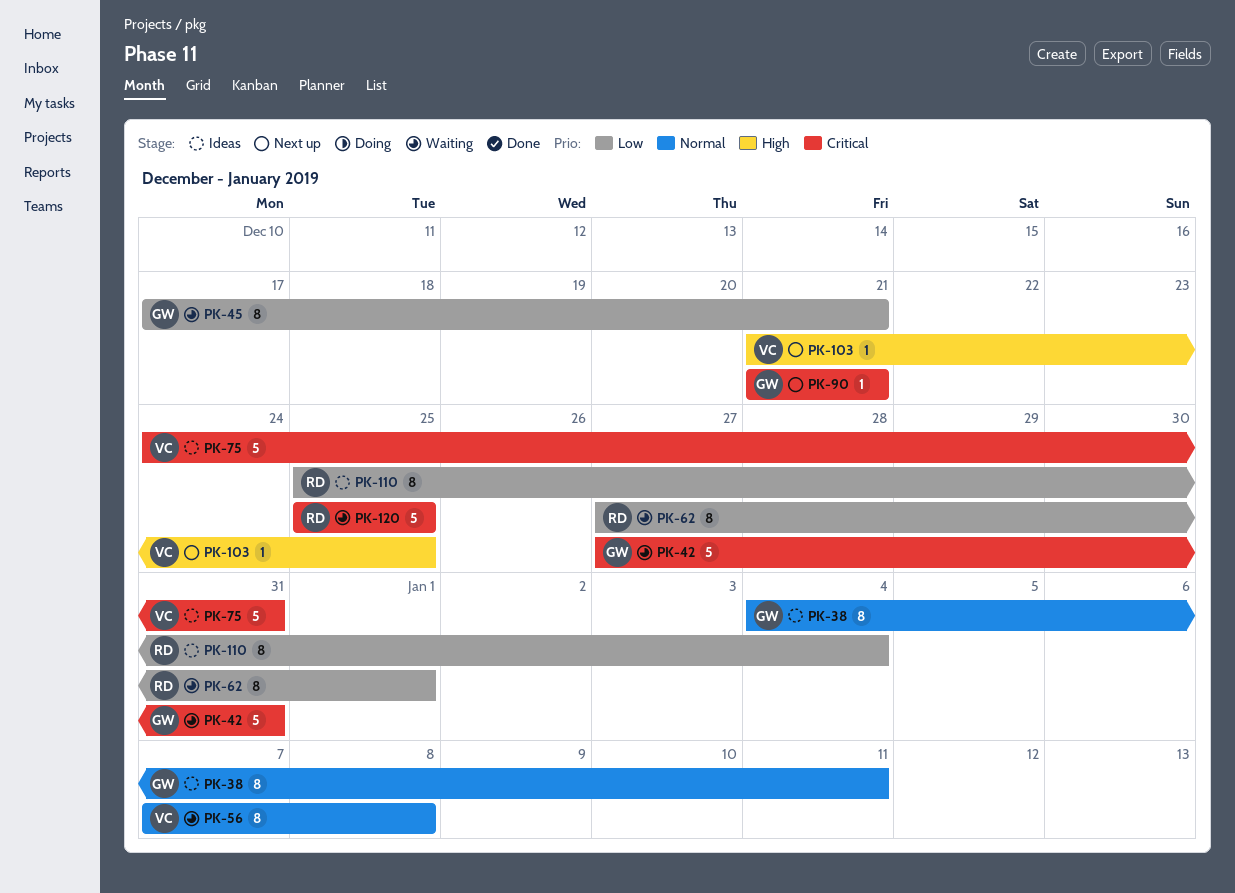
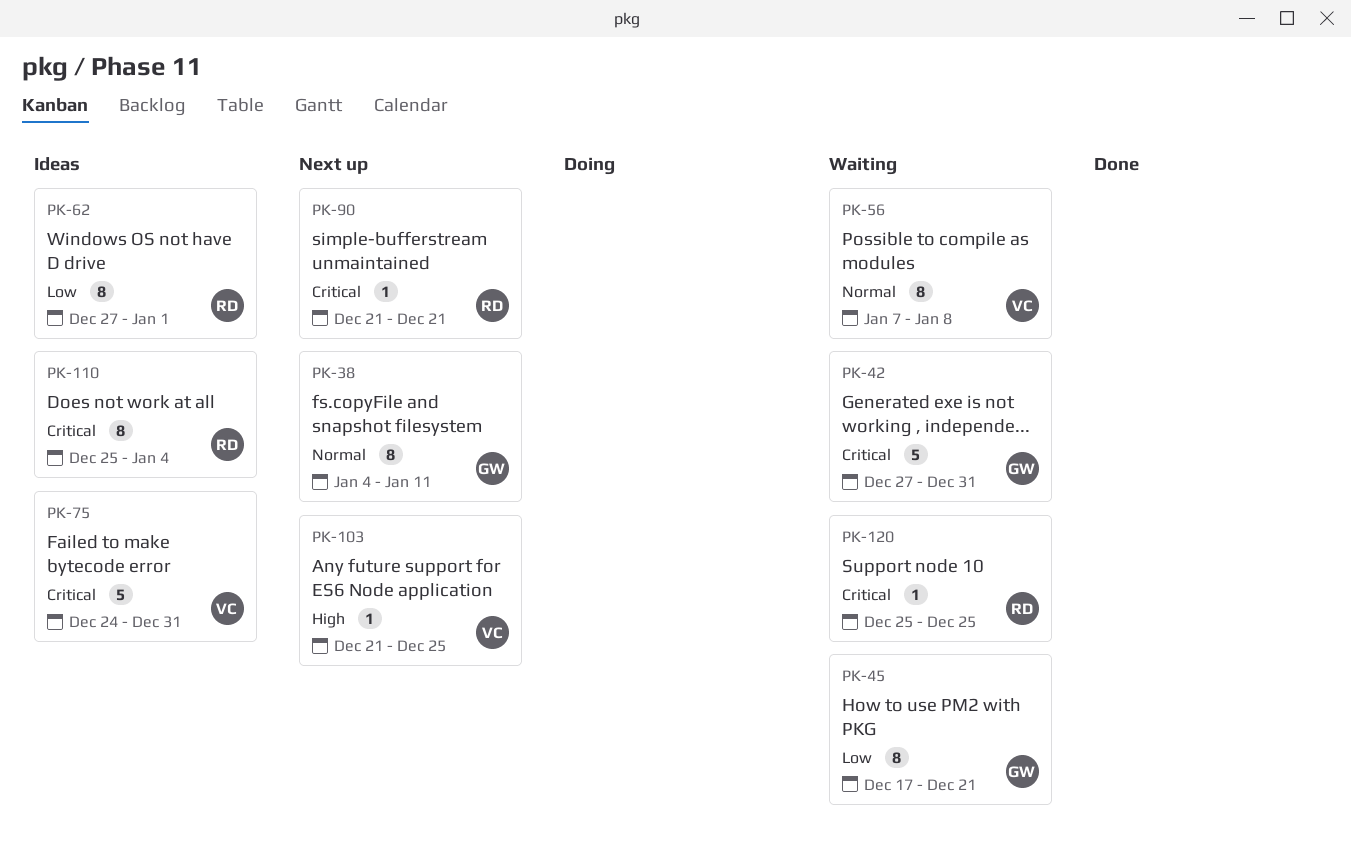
PK-38, status: Ideas -> Next up
PK-62, status: Waiting -> Ideas
PK-90, owner: GW -> RD
PK-110, priority: Low -> Critical
PK-120, estimate: 5 -> 1

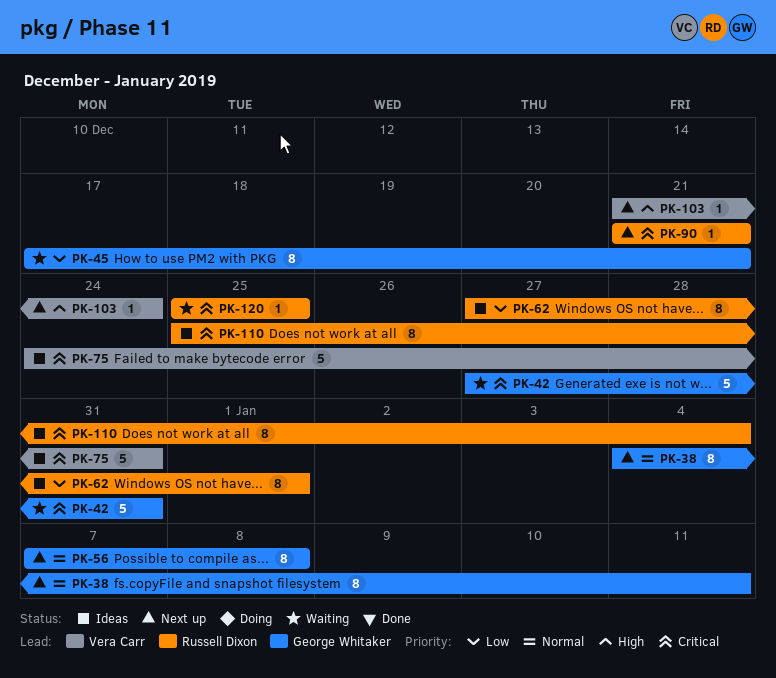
PK-56, status: Waiting -> Next up
PK-56, owner: Vera Carr -> George Whitaker
PK-103, due: Dec 25 -> Dec 24

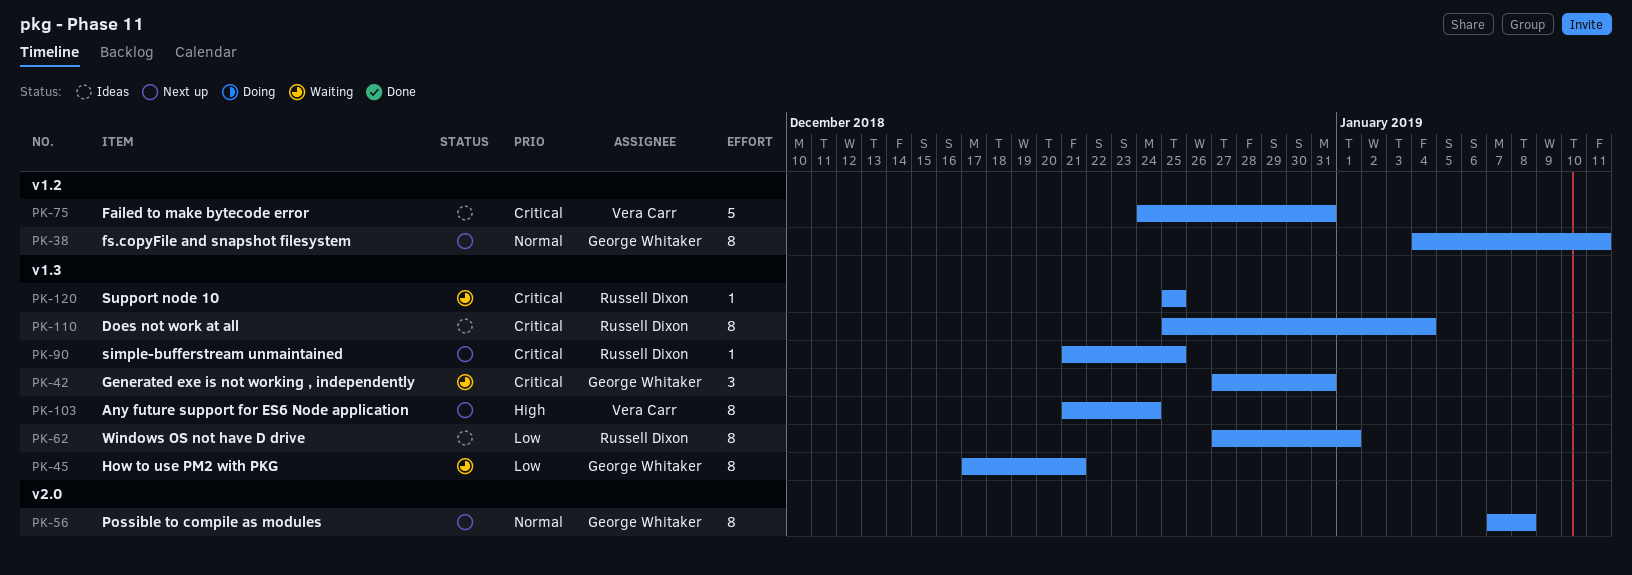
PK-42, estimate: 5 -> 3
PK-90, due: Dec 21 -> Dec 25
PK-103, estimate: 1 -> 8

